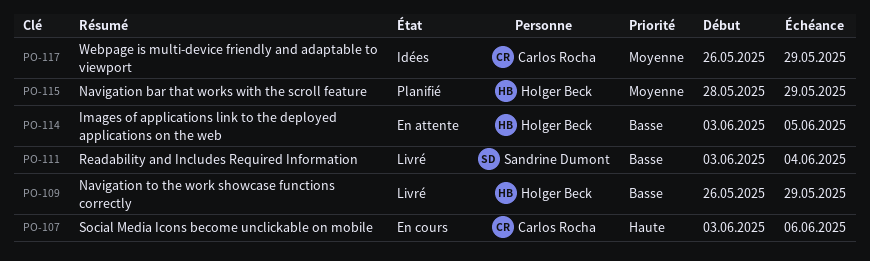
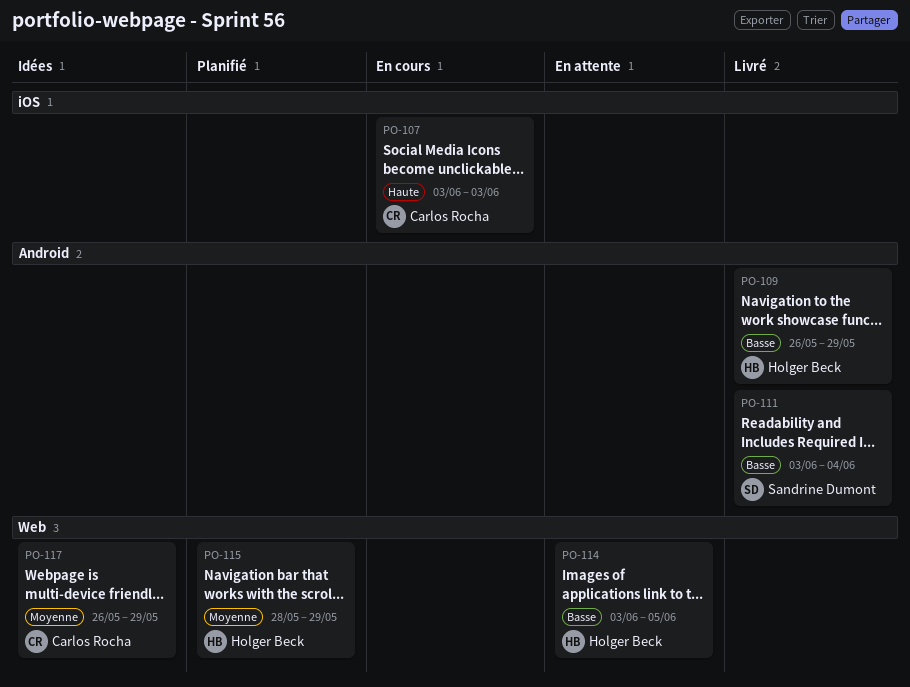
PO-107, due: Jun 6 -> Jun 3

